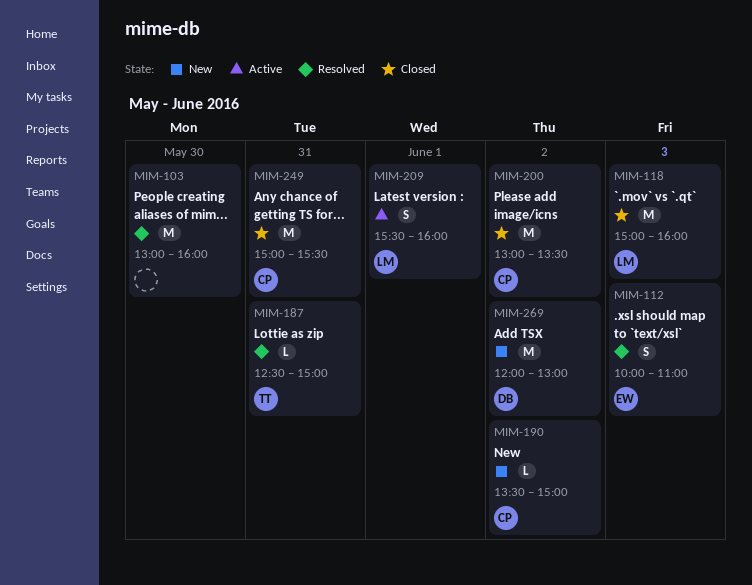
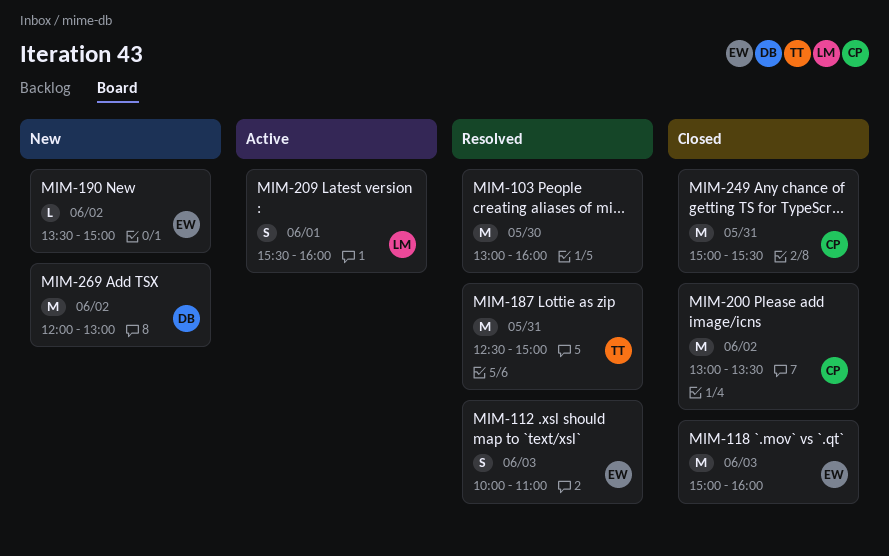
MIM-118, owner: LM -> EW
MIM-187, estimate: L -> M
MIM-190, owner: CP -> EW

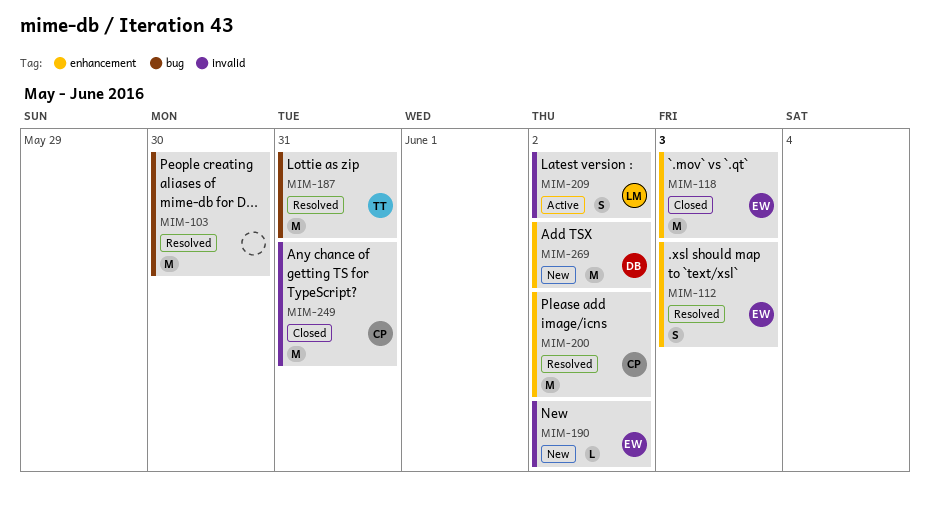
MIM-200, status: Closed -> Resolved
MIM-209, day: Jun 1 -> Jun 2

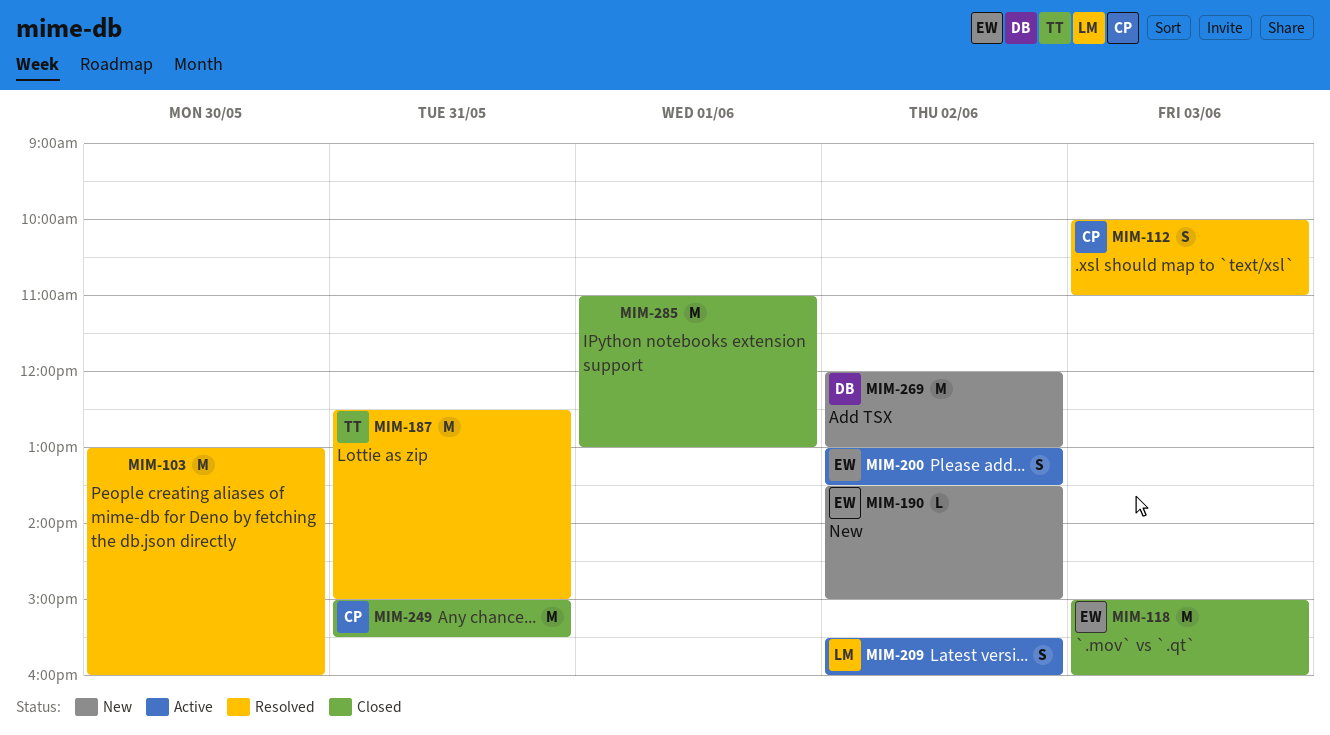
MIM-112, owner: EW -> CP
MIM-200, status: Resolved -> Active
MIM-200, owner: CP -> EW
MIM-200, estimate: M -> S
MIM-285: none -> present

